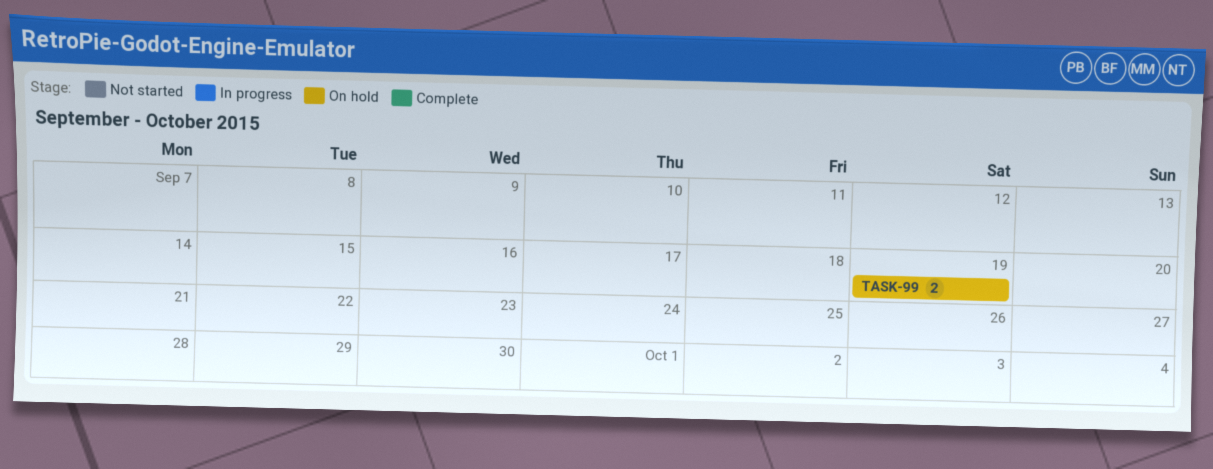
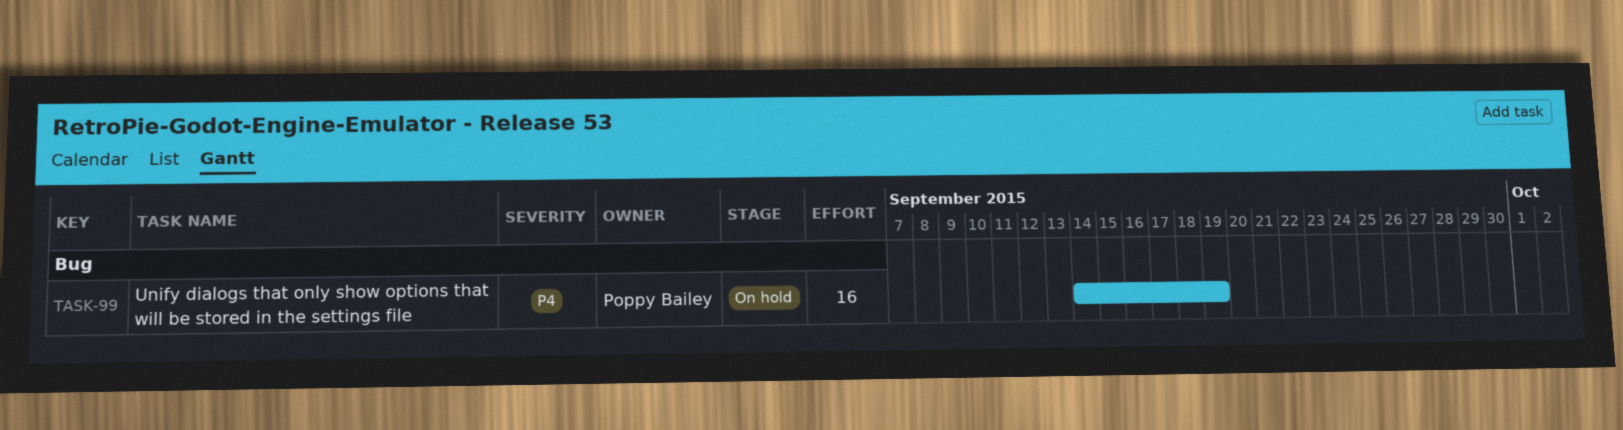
TASK-99, estimate: 2 -> 16
TASK-99, start: Sep 19 -> Sep 14

